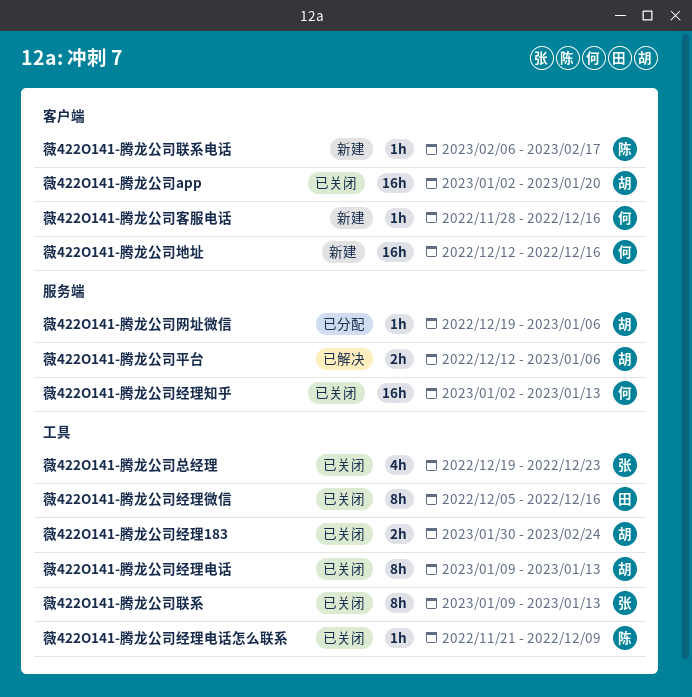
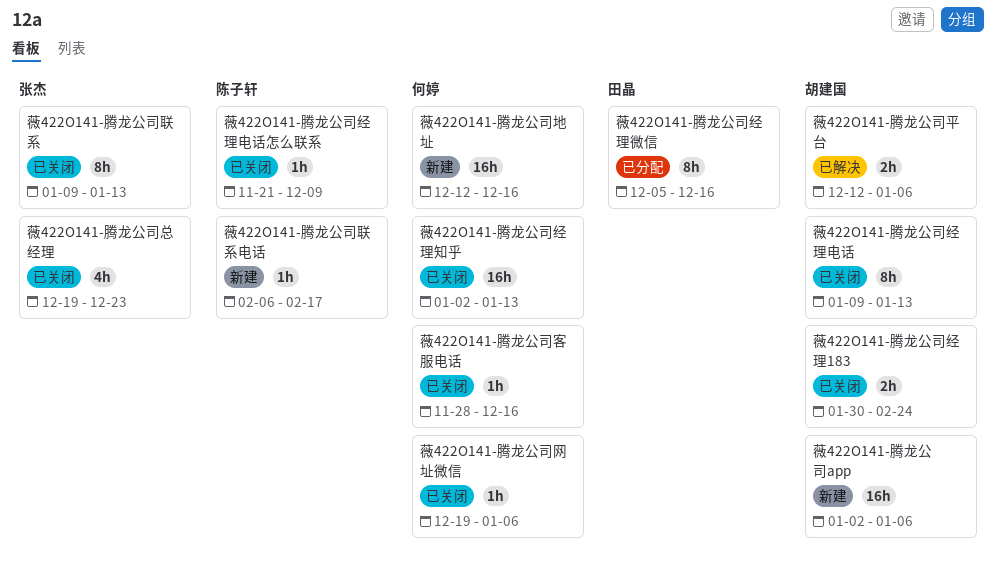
薇422O141-腾龙公司app, status: 已关闭 -> 新建
薇422O141-腾龙公司app, due: Jan 20 -> Jan 6
薇422O141-腾龙公司客服电话, status: 新建 -> 已关闭
薇422O141-腾龙公司经理微信, status: 已关闭 -> 已分配
薇422O141-腾龙公司网址微信, status: 已分配 -> 已关闭
薇422O141-腾龙公司网址微信, owner: 胡建国 -> 何婷

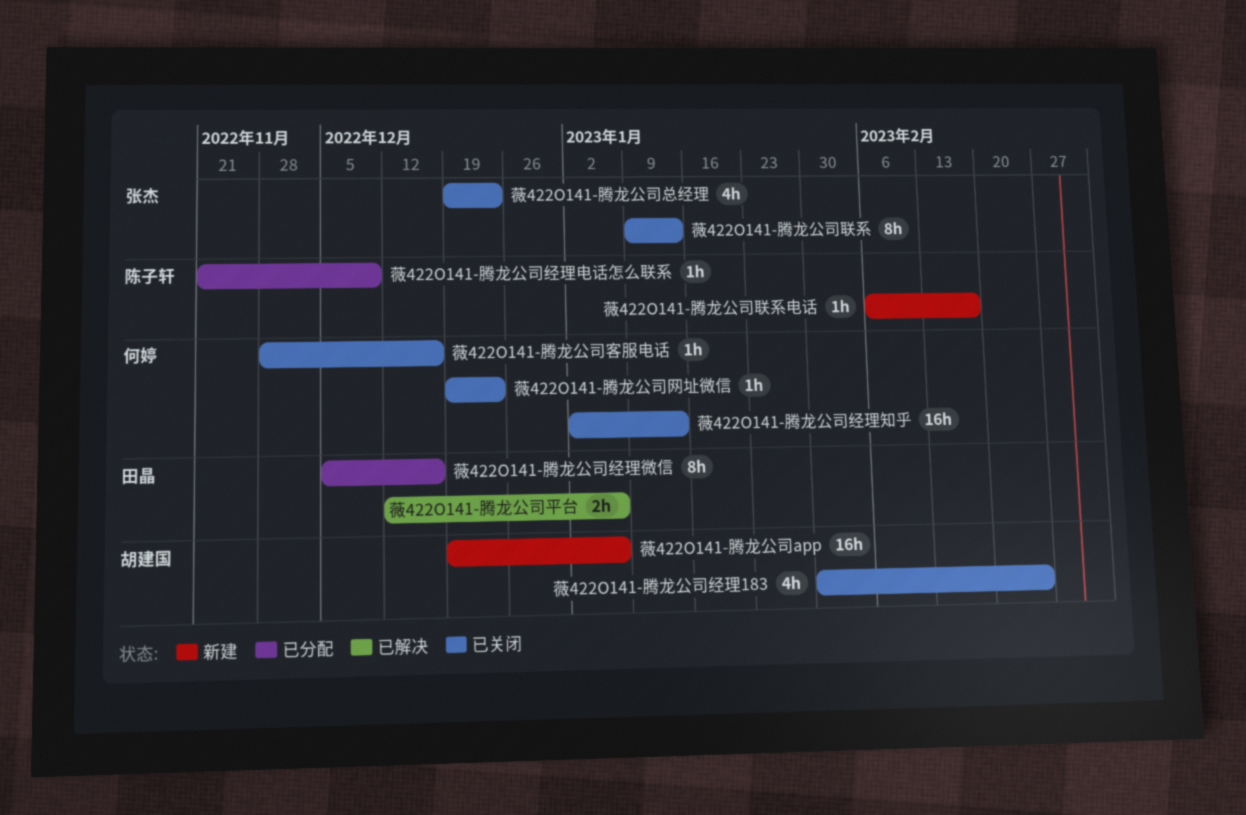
薇422O141-腾龙公司app, start: Jan 2 -> Dec 19
薇422O141-腾龙公司地址: present -> none
薇422O141-腾龙公司平台, owner: 胡建国 -> 田晶
薇422O141-腾龙公司经理183, estimate: 2h -> 4h
薇422O141-腾龙公司经理电话: present -> none
薇422O141-腾龙公司经理电话怎么联系, status: 已关闭 -> 已分配
薇422O141-腾龙公司网址微信, due: Jan 6 -> Dec 23

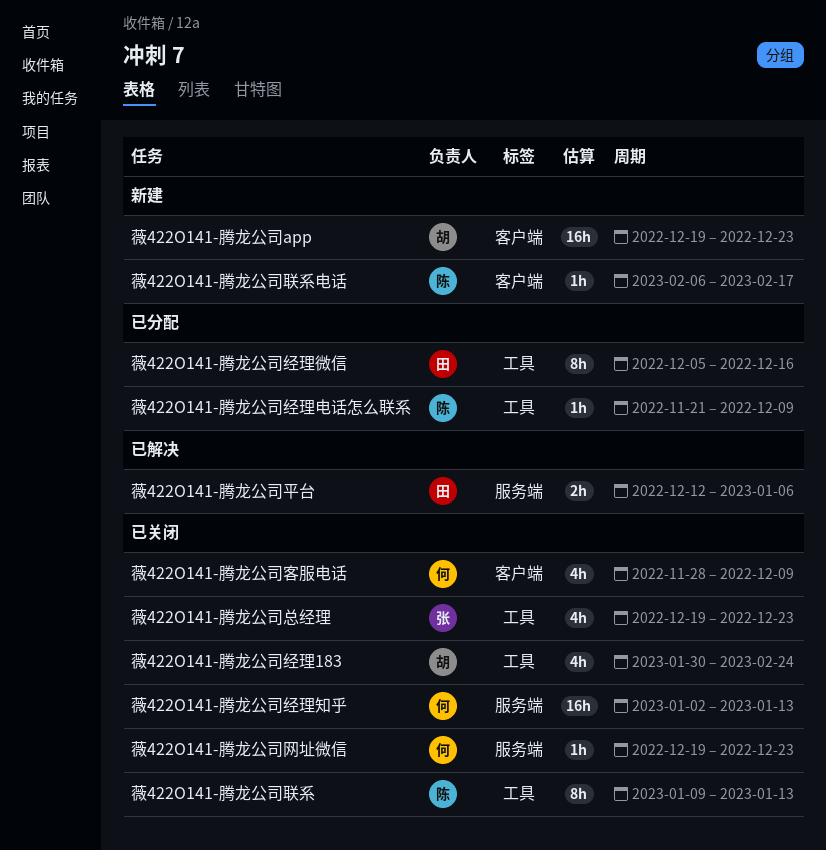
薇422O141-腾龙公司app, due: Jan 6 -> Dec 23
薇422O141-腾龙公司客服电话, estimate: 1h -> 4h
薇422O141-腾龙公司客服电话, due: Dec 16 -> Dec 9
薇422O141-腾龙公司联系, owner: 张杰 -> 陈子轩

